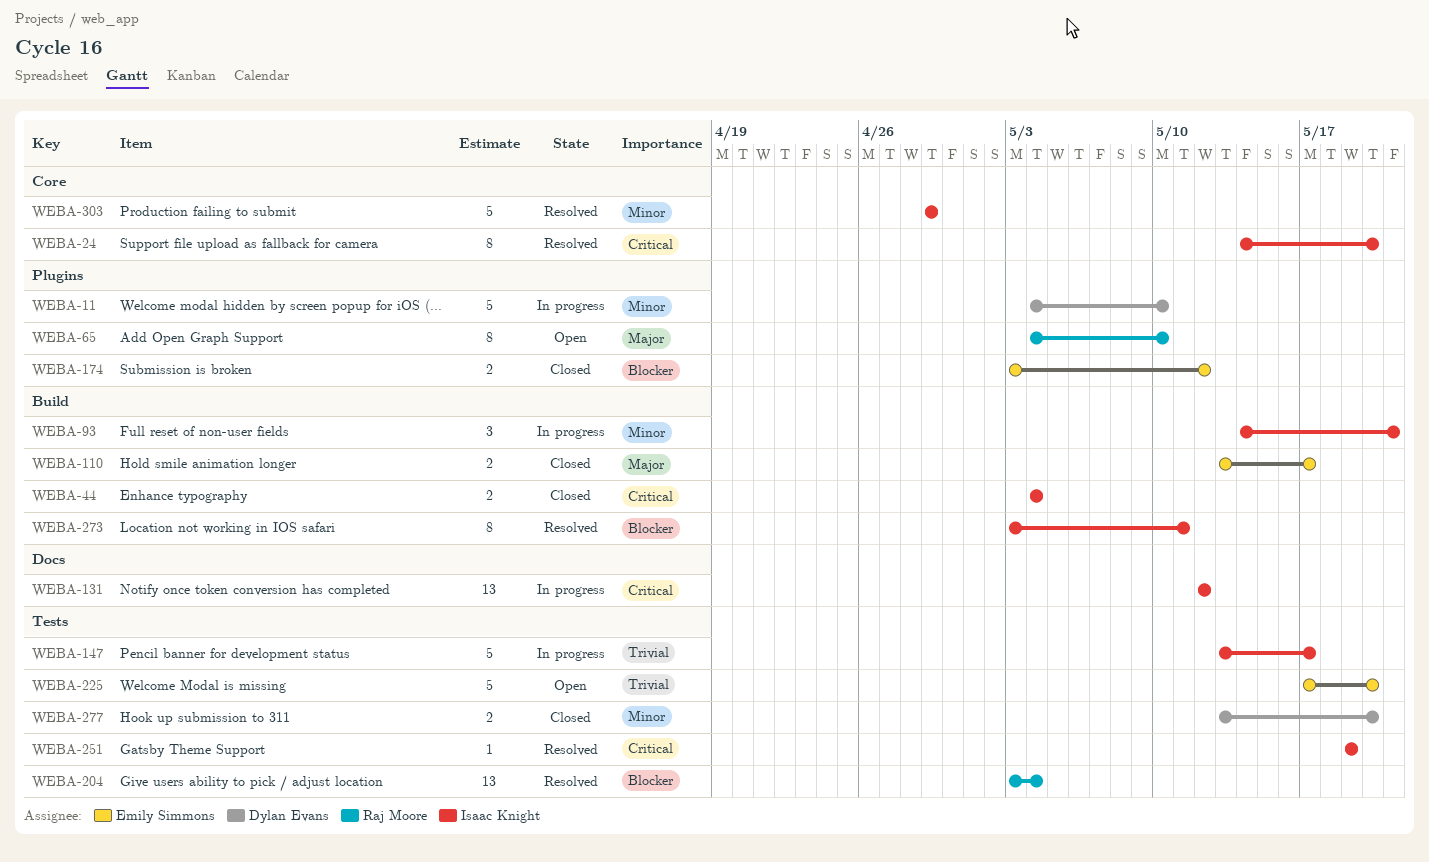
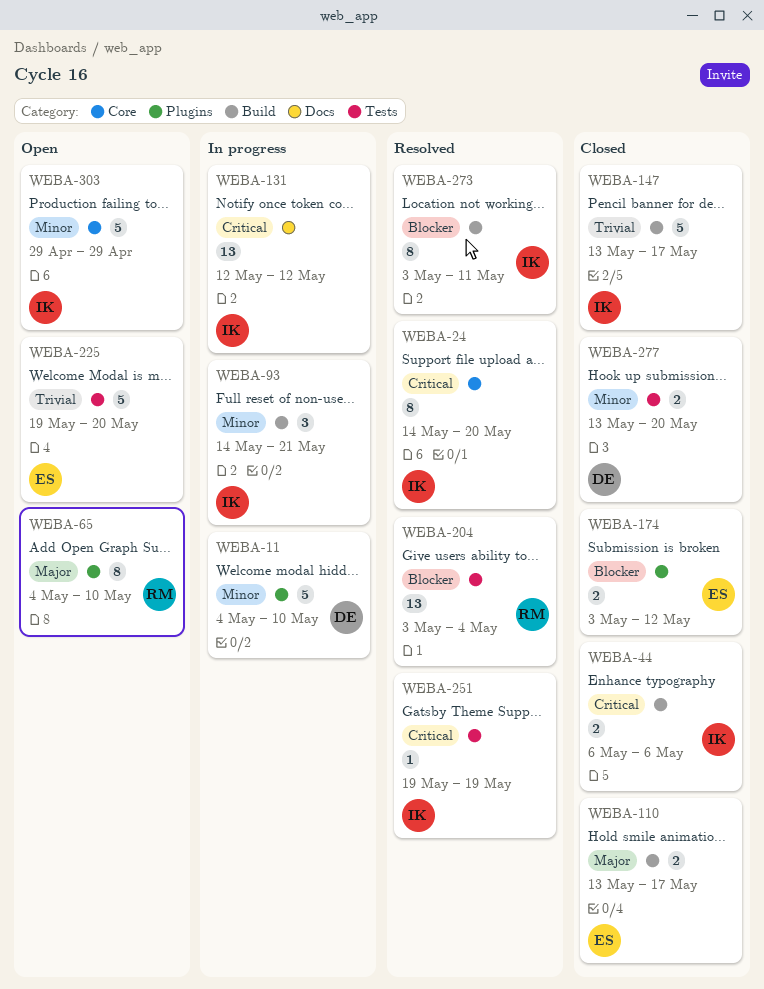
WEBA-44, start: May 4 -> May 6
WEBA-44, due: May 4 -> May 6
WEBA-147, status: In progress -> Closed
WEBA-147, label: Tests -> Build
WEBA-225, start: May 17 -> May 19
WEBA-303, status: Resolved -> Open

